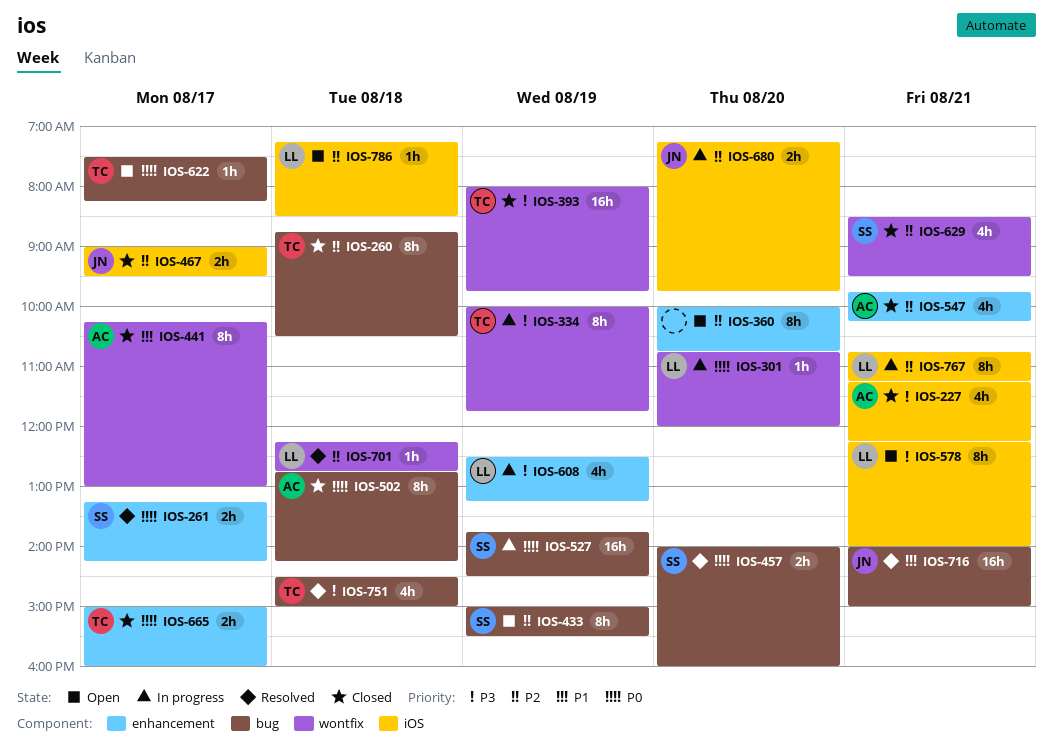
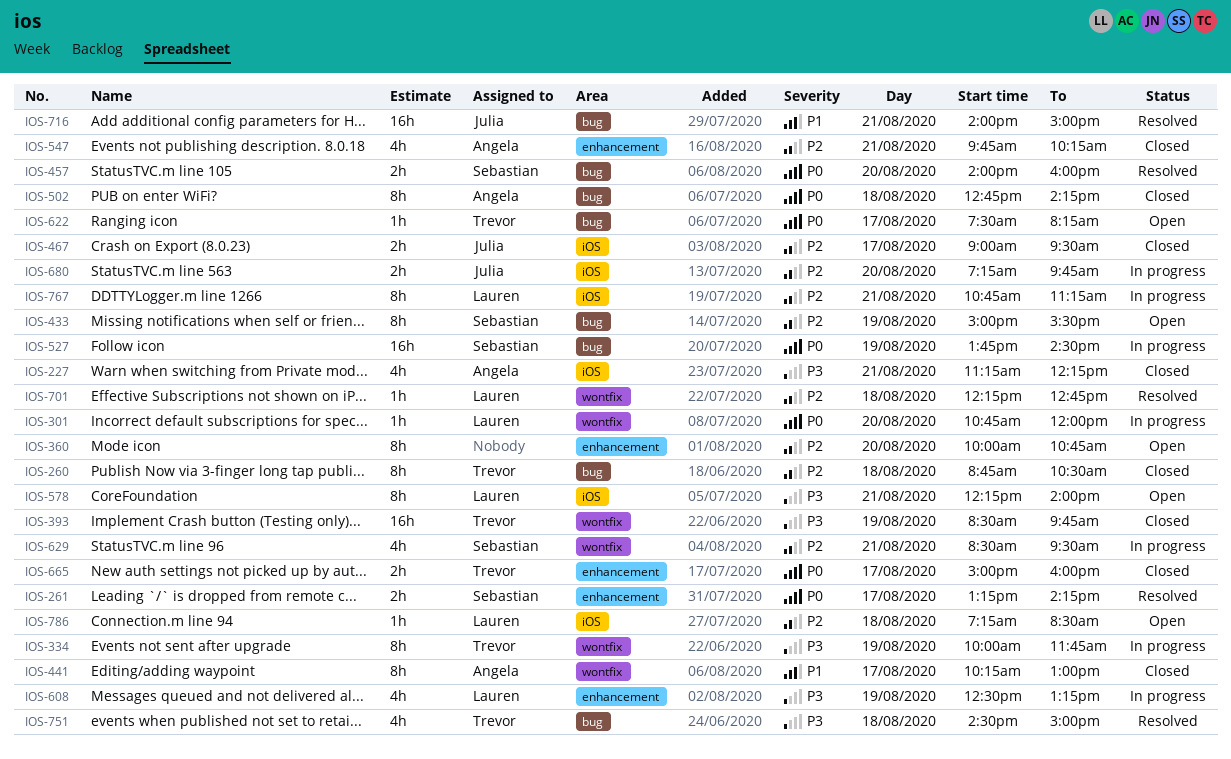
IOS-393, begins: 08:00 -> 08:30
IOS-629, status: Closed -> In progress

